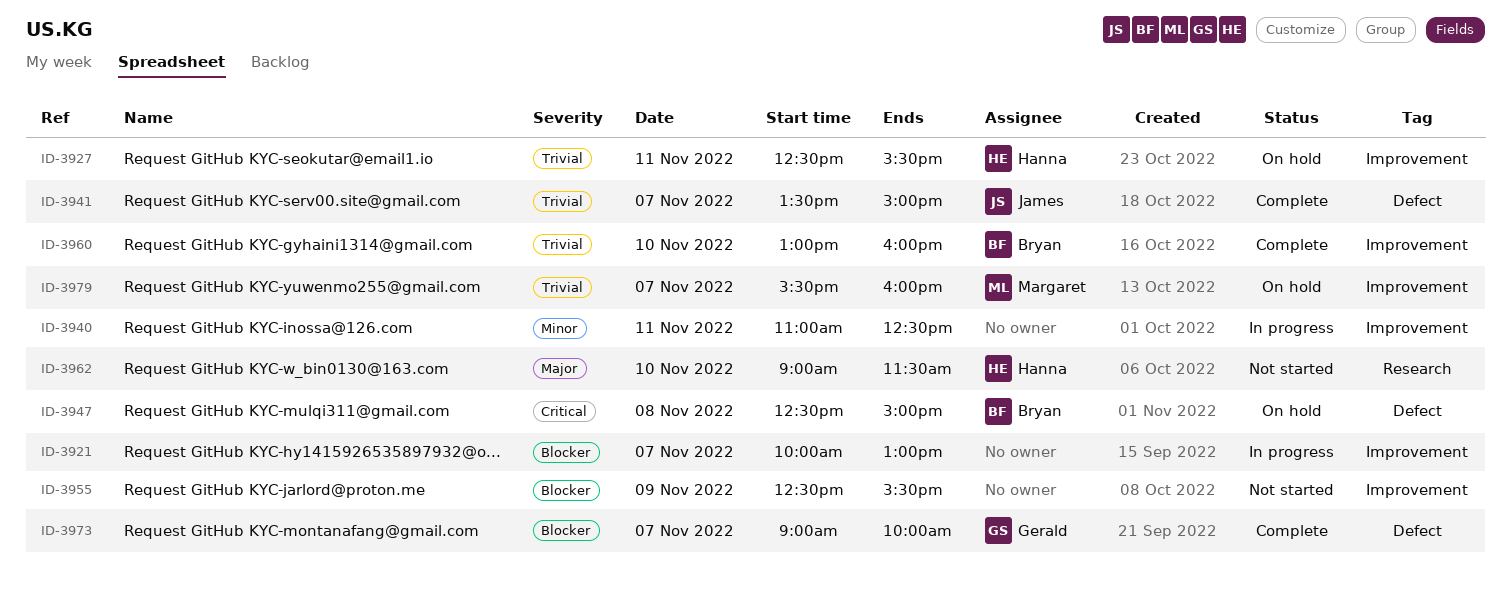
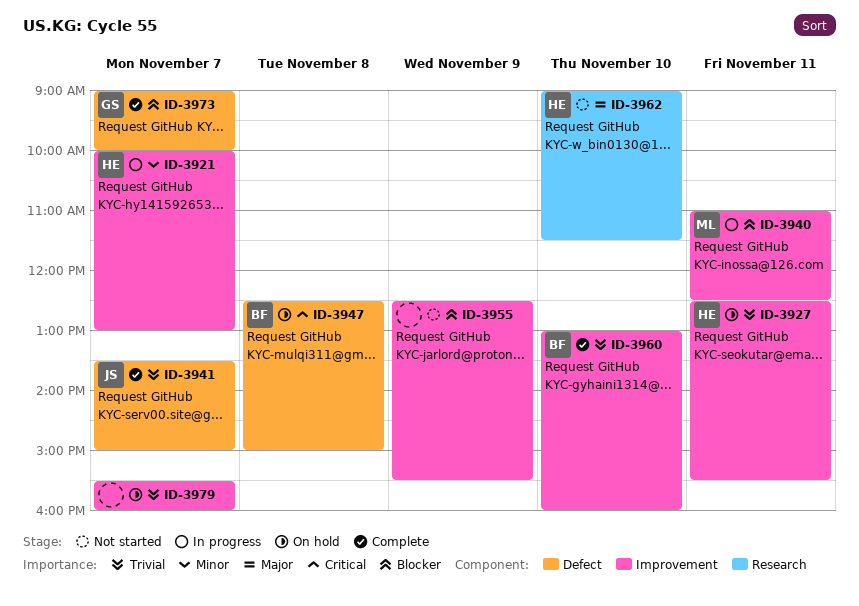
ID-3921, owner: none -> Hanna
ID-3921, priority: Blocker -> Minor
ID-3940, owner: none -> Margaret
ID-3940, priority: Minor -> Blocker
ID-3979, owner: Margaret -> none

